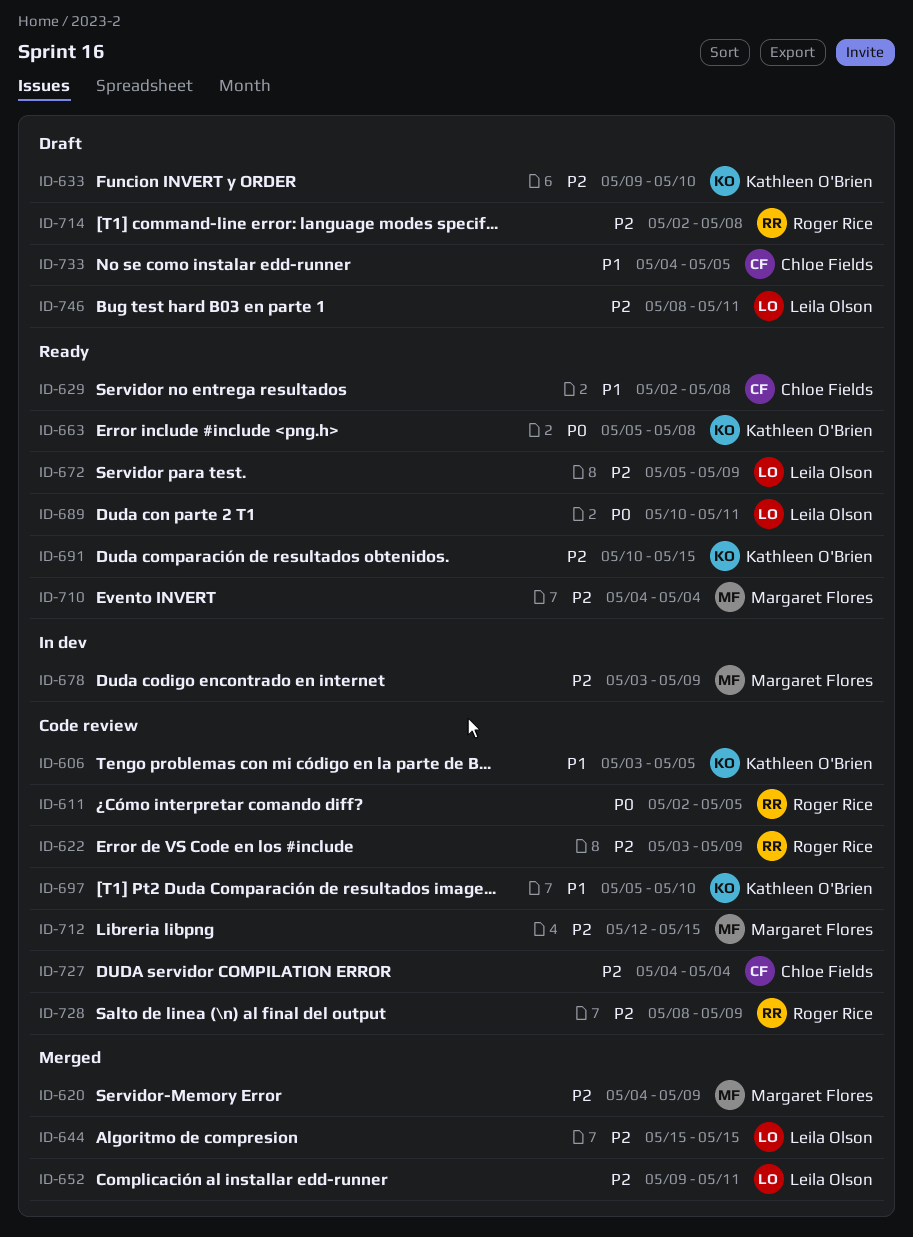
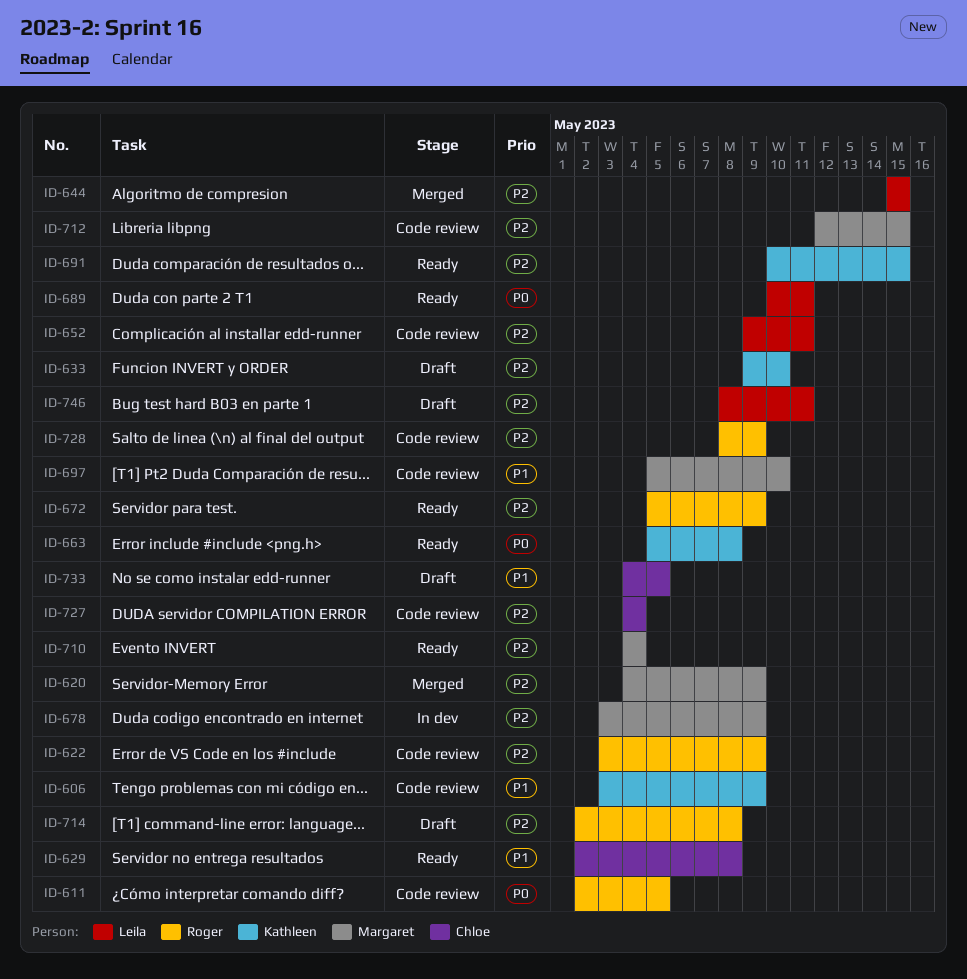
ID-606, due: May 5 -> May 9
ID-652, status: Merged -> Code review
ID-672, owner: Leila Olson -> Roger Rice
ID-697, owner: Kathleen O'Brien -> Margaret Flores

